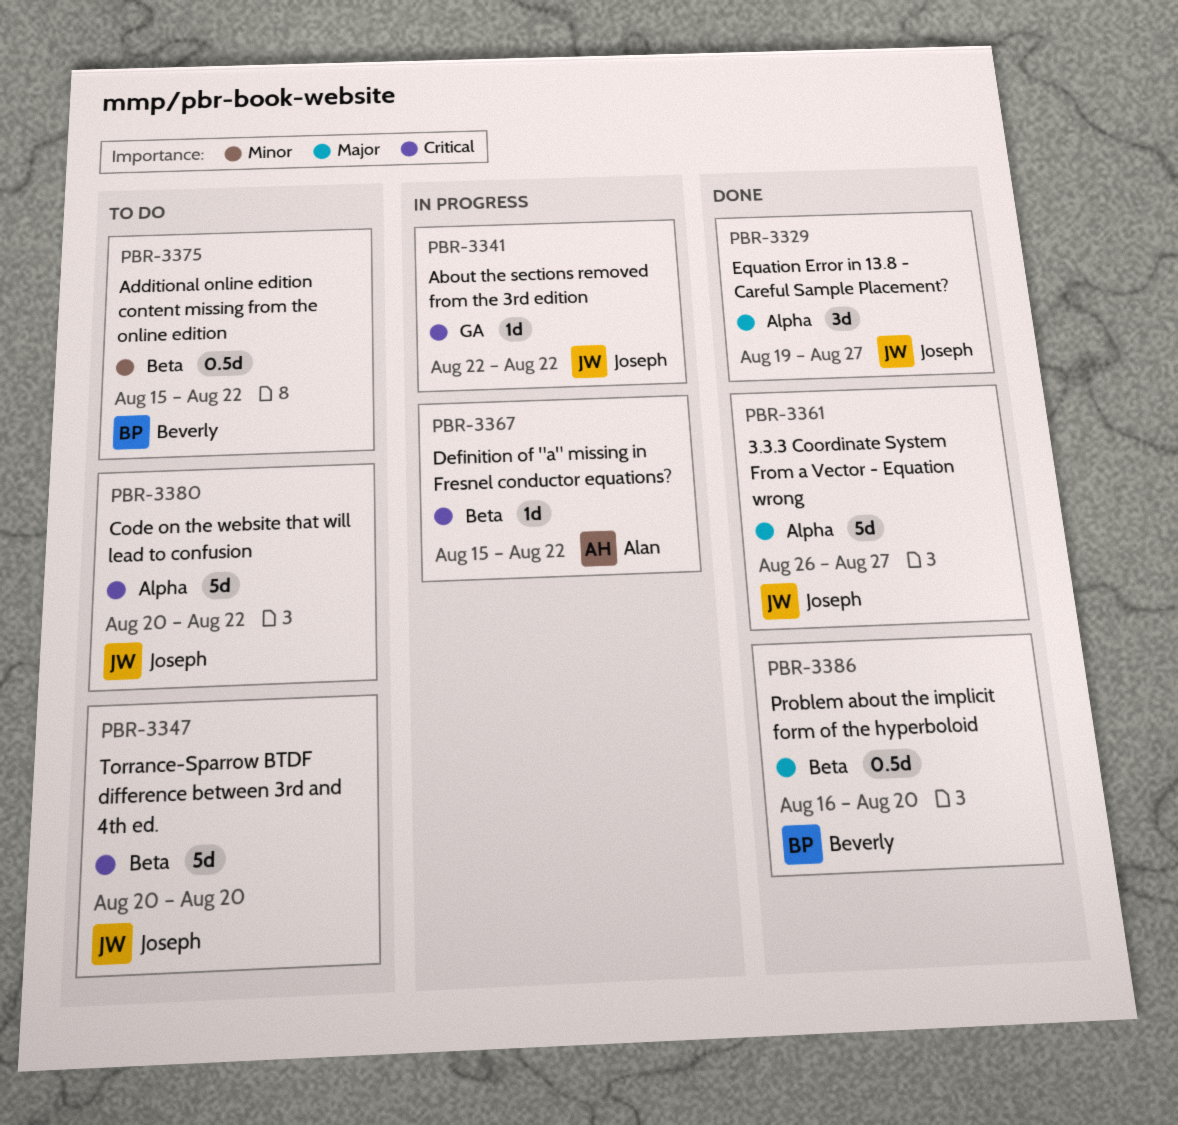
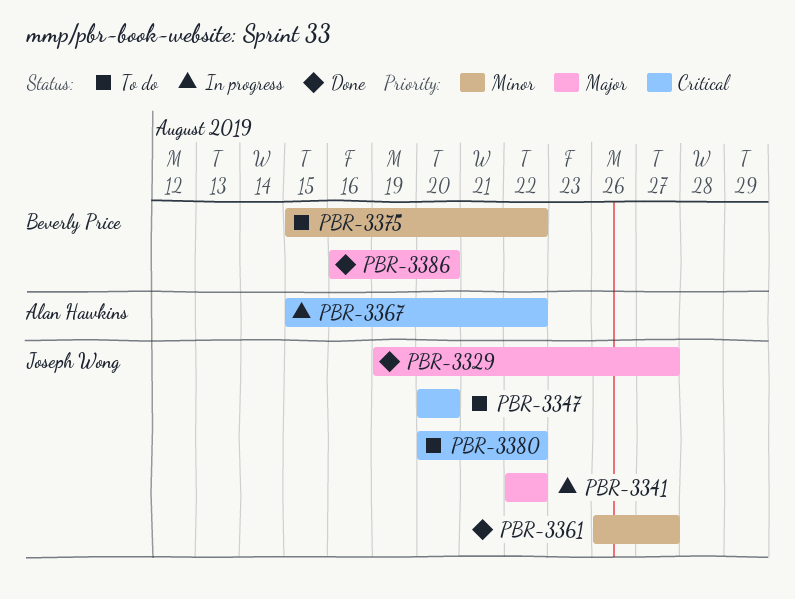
PBR-3341, priority: Critical -> Major
PBR-3361, priority: Major -> Minor

